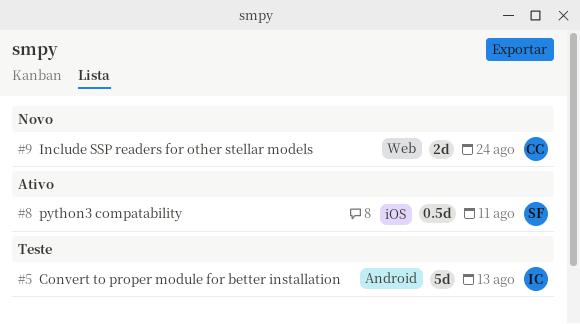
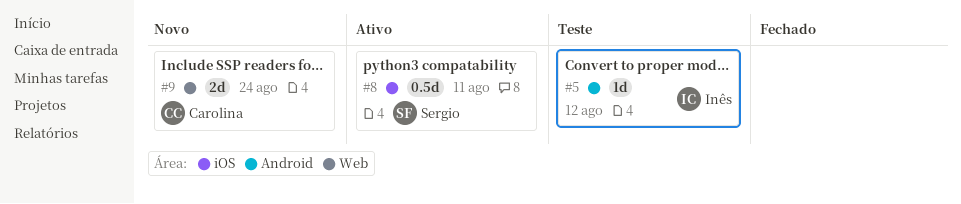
#5, estimate: 5d -> 1d
#5, due: Aug 13 -> Aug 12

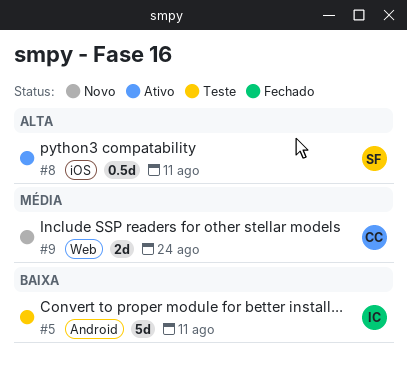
#5, estimate: 1d -> 5d
#5, due: Aug 12 -> Aug 11

